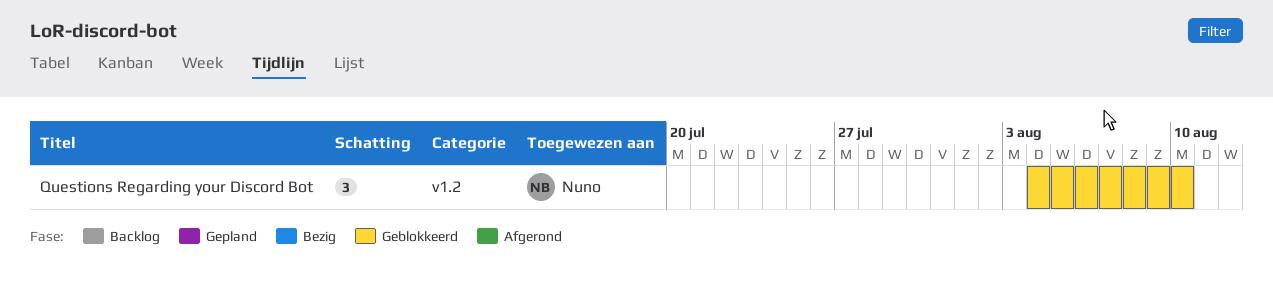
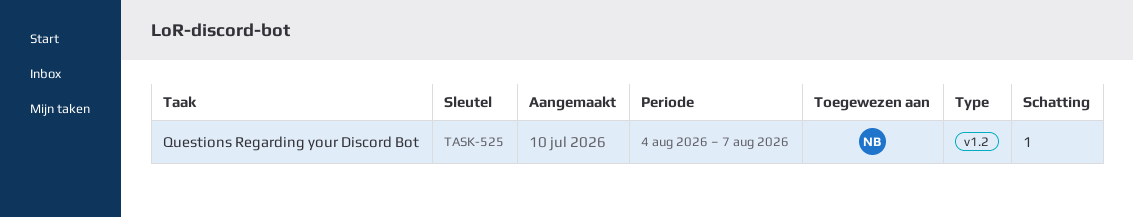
Questions Regarding your Discord Bot, estimate: 3 -> 1
Questions Regarding your Discord Bot, due: Aug 10 -> Aug 7

